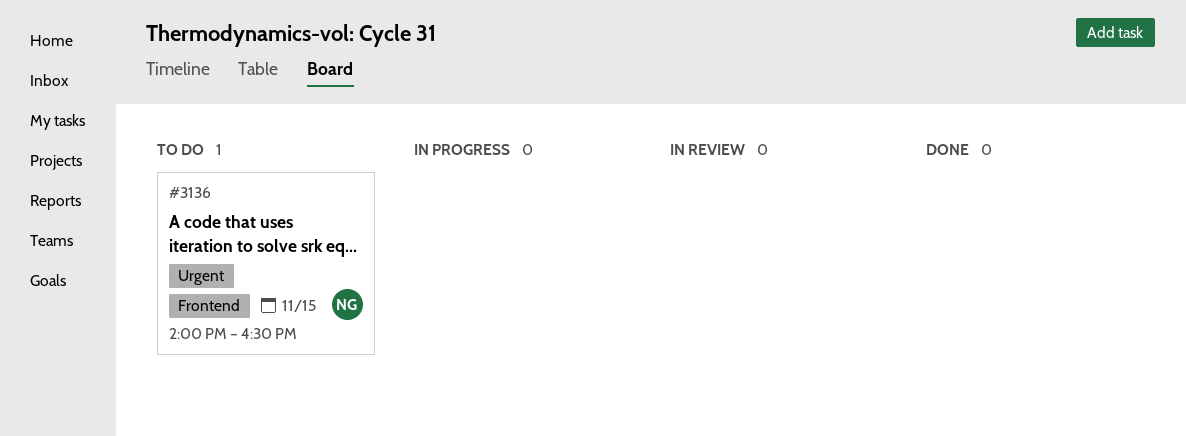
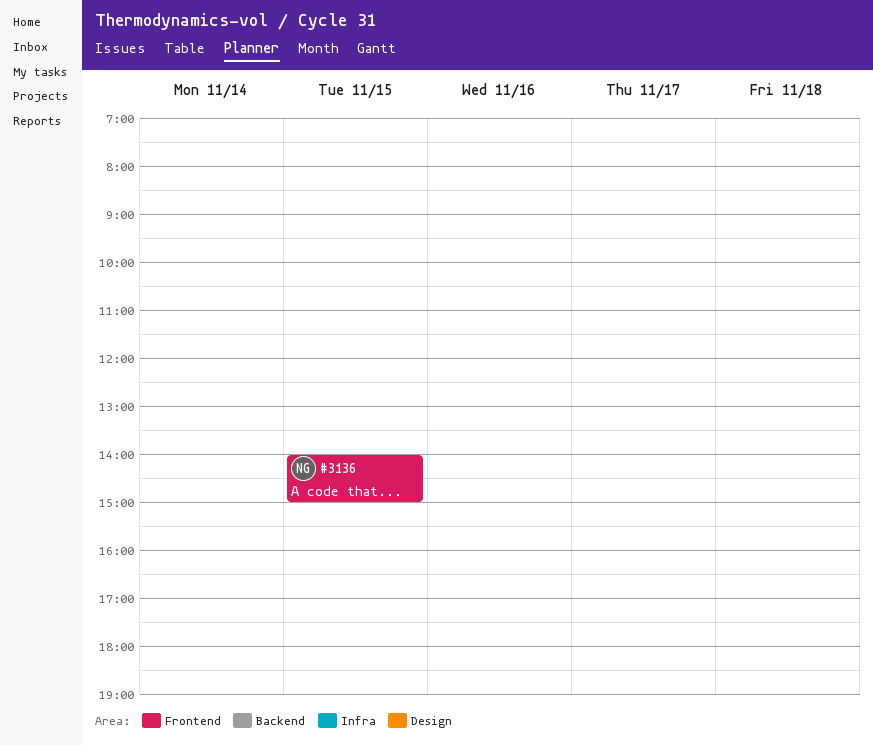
#3136, ends: 16:30 -> 15:00

